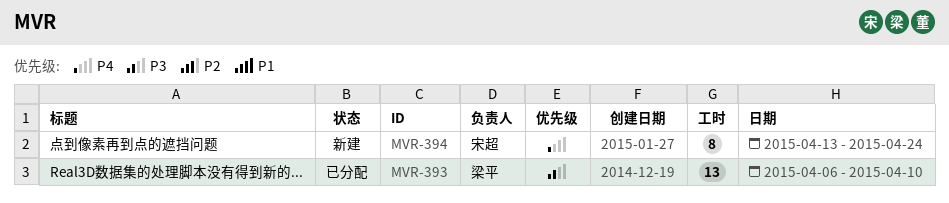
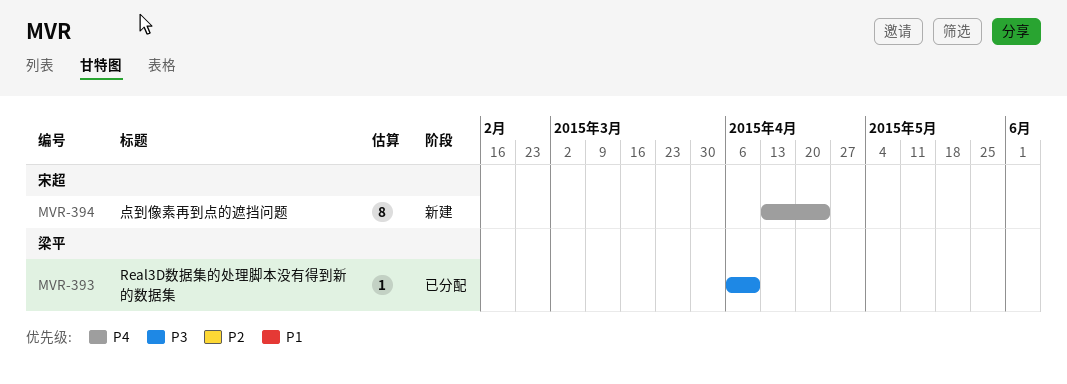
MVR-393, estimate: 13 -> 1

